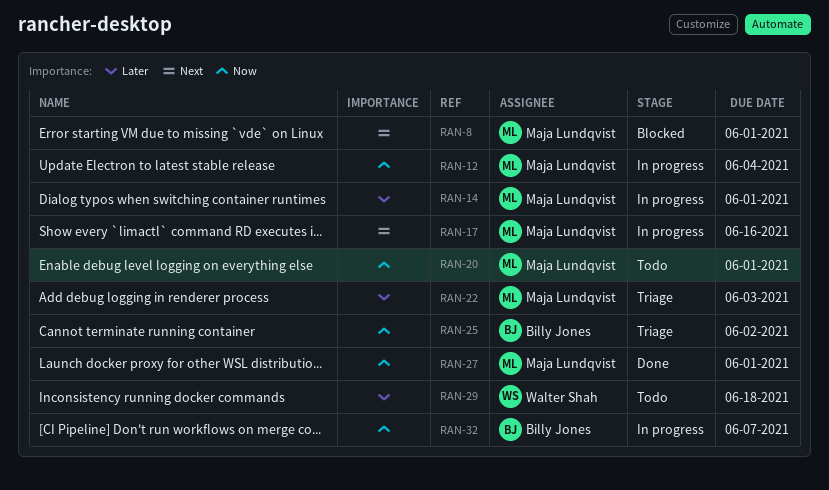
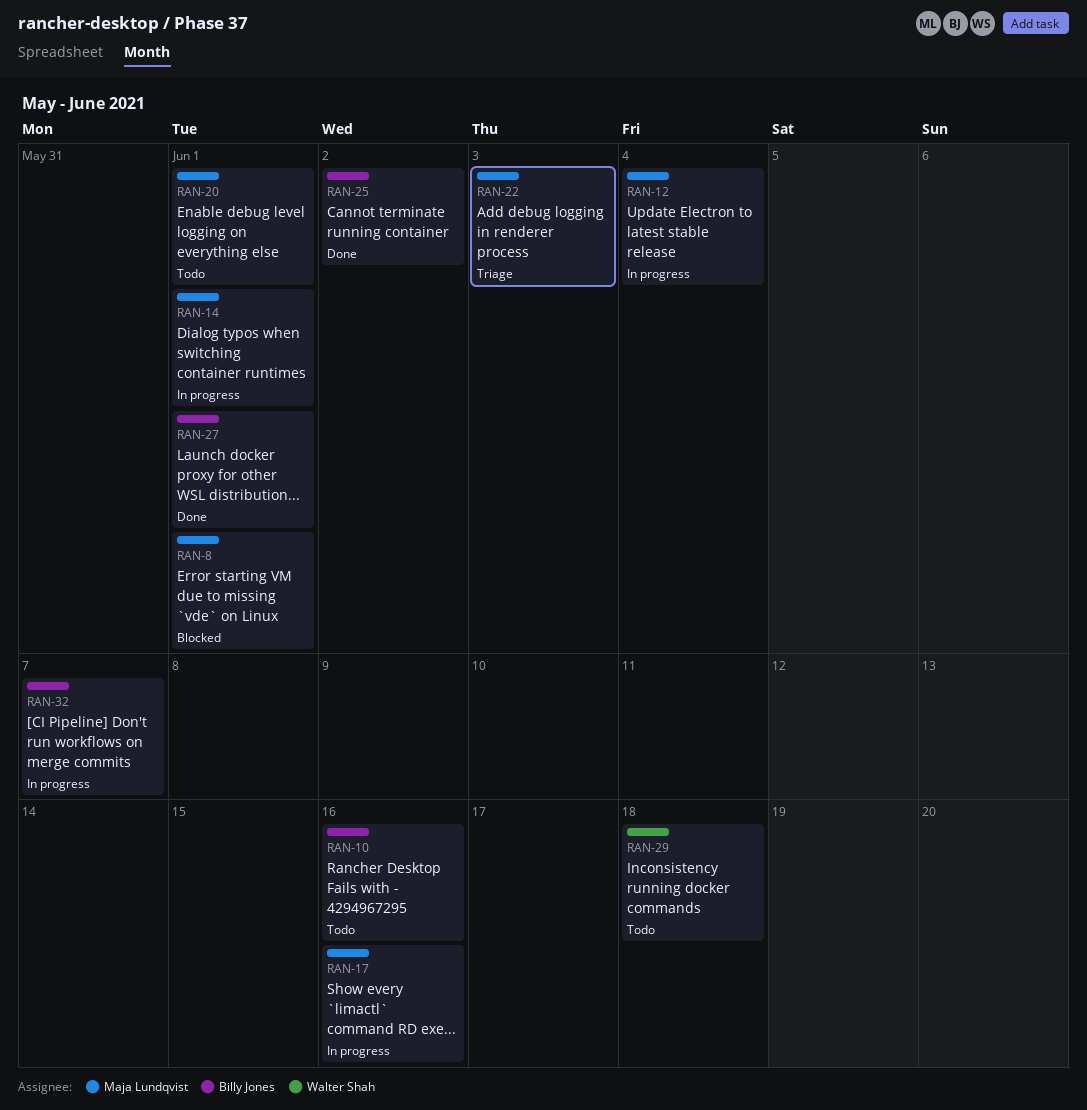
RAN-10: none -> present
RAN-25, status: Triage -> Done
RAN-27, owner: Maja Lundqvist -> Billy Jones

